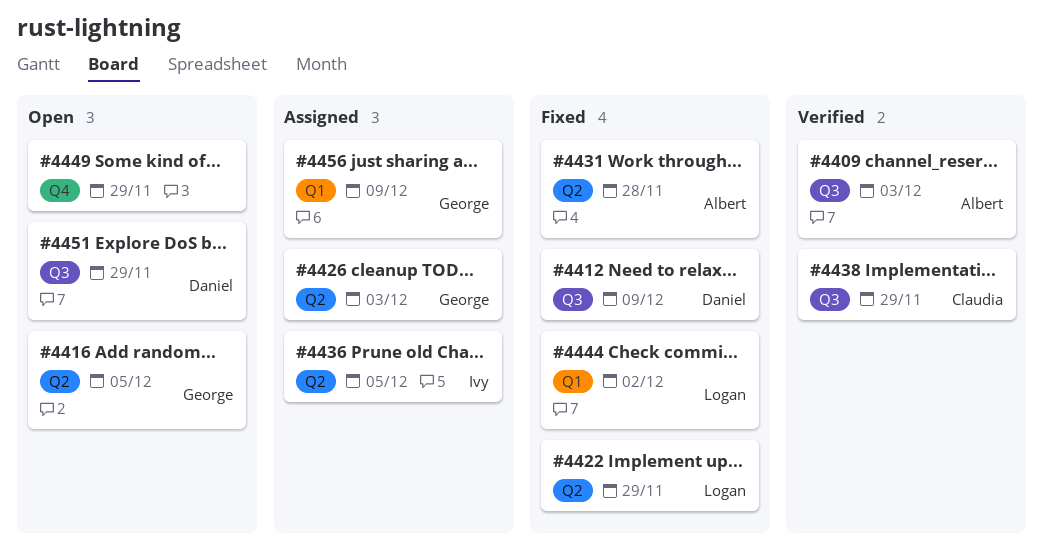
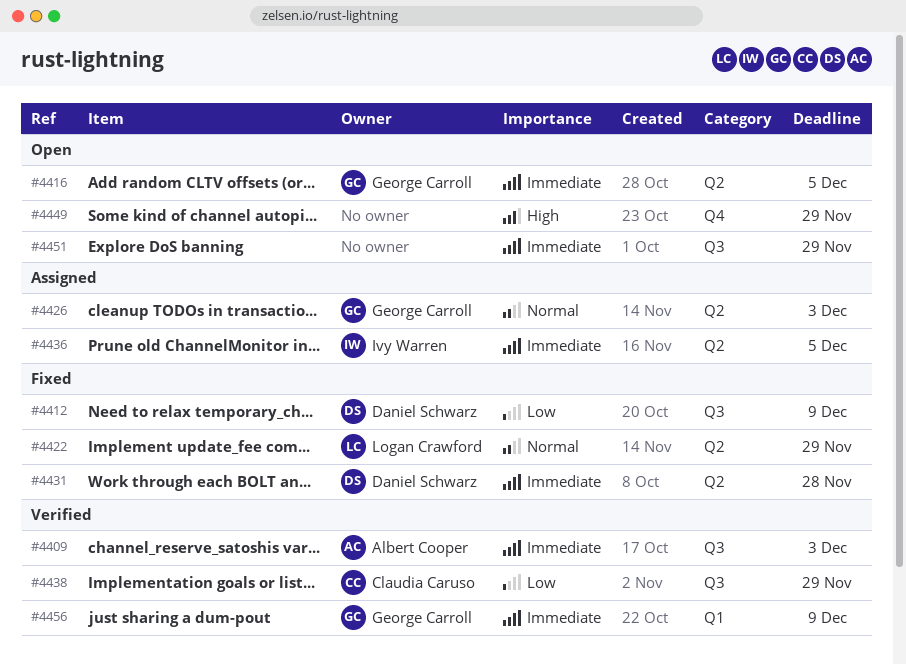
#4431, owner: Albert Cooper -> Daniel Schwarz
#4444: present -> none
#4451, owner: Daniel Schwarz -> none
#4456, status: Assigned -> Verified

